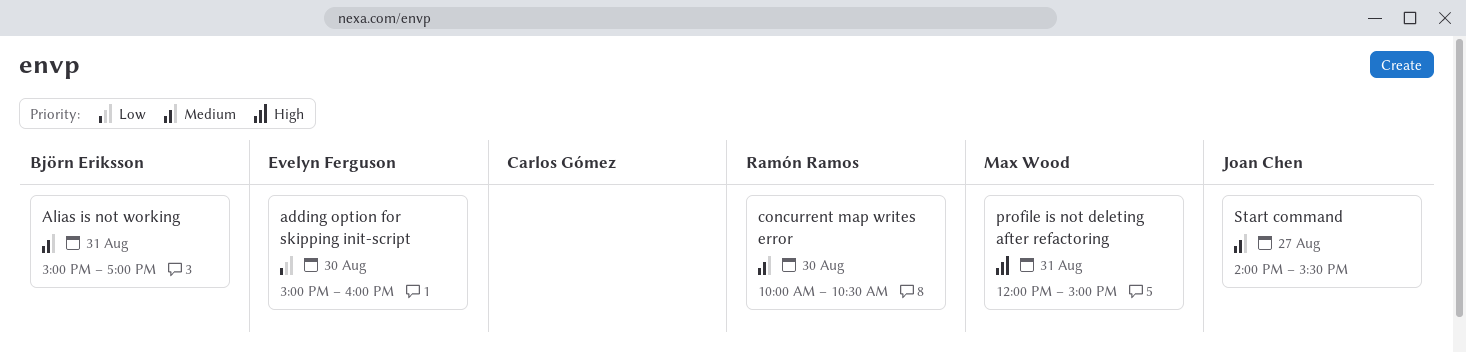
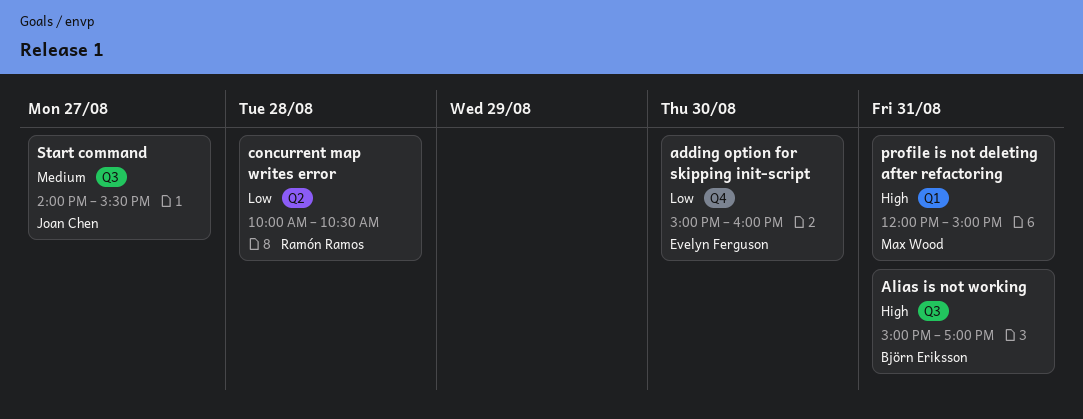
Alias is not working, priority: Medium -> High
concurrent map writes error, priority: Medium -> Low
concurrent map writes error, day: Aug 30 -> Aug 28

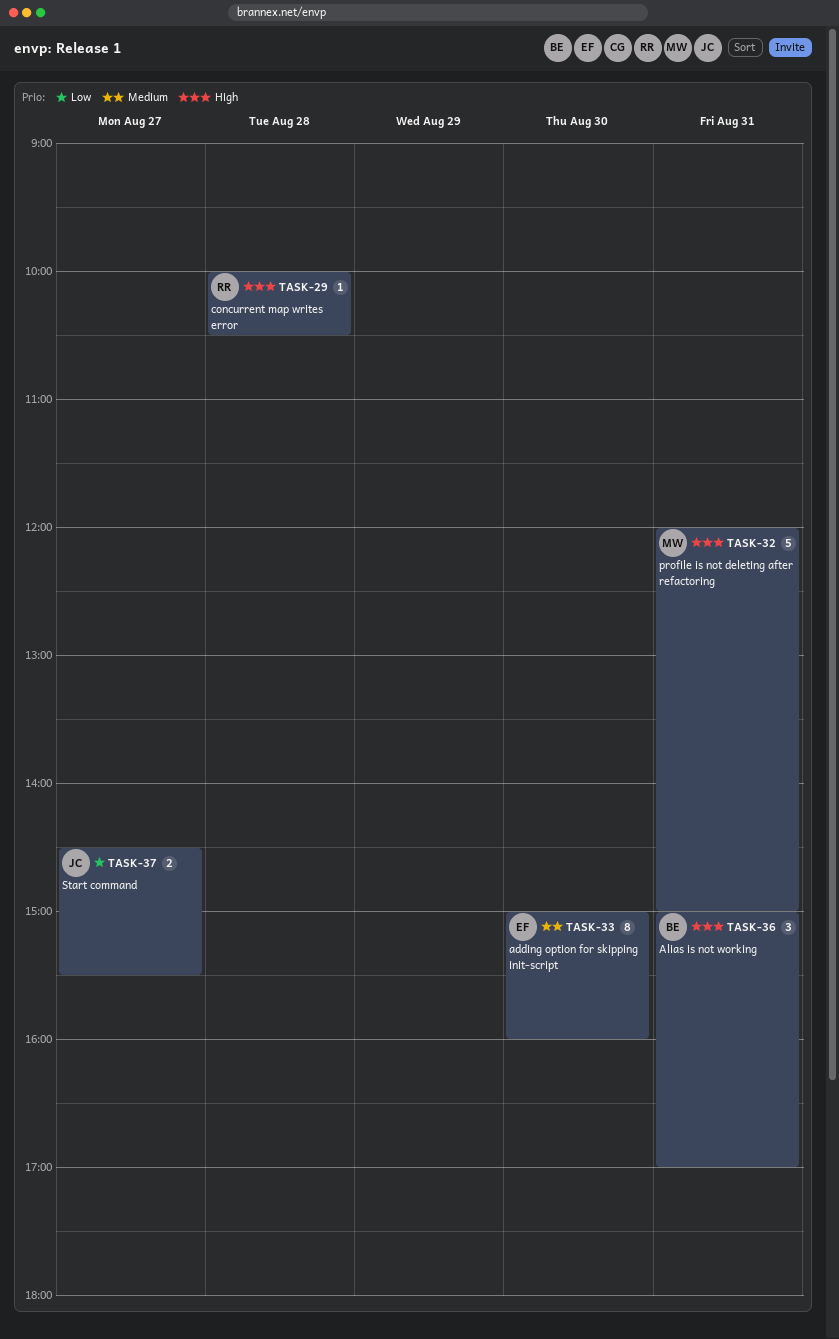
adding option for skipping init-script, priority: Low -> Medium
concurrent map writes error, priority: Low -> High
Start command, priority: Medium -> Low
Start command, begins: 14:00 -> 14:30

